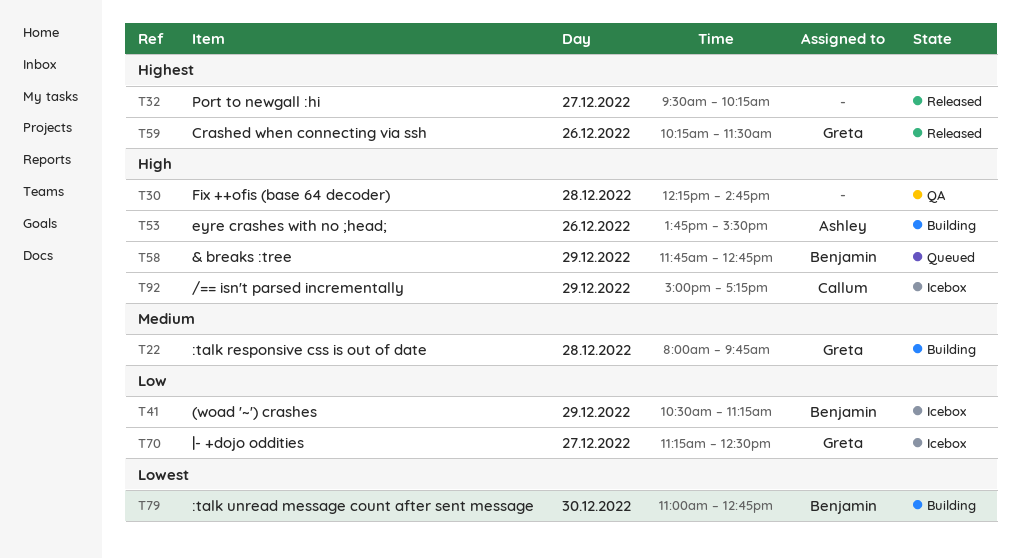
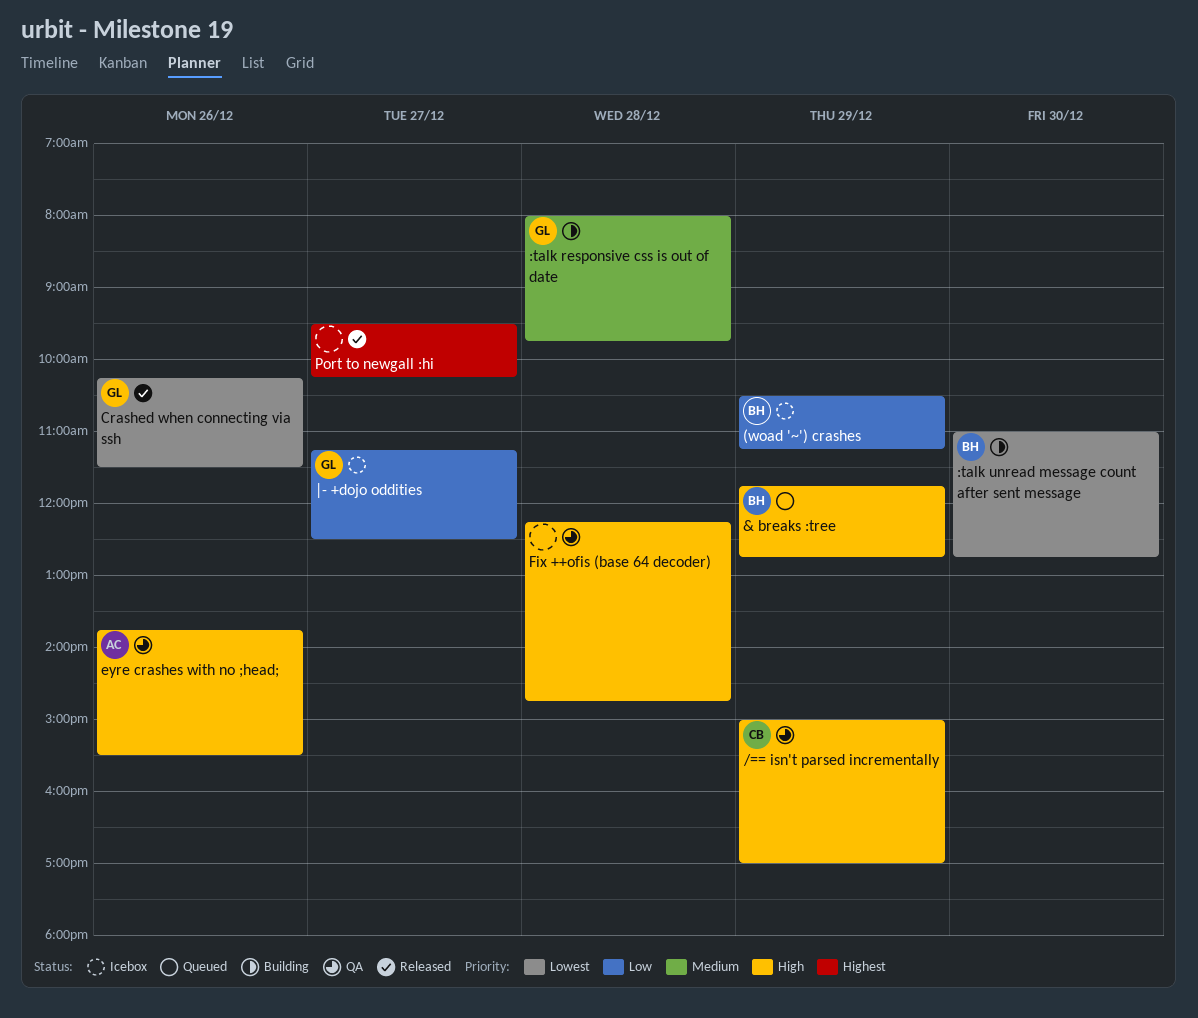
/== isn't parsed incrementally, status: Icebox -> QA
/== isn't parsed incrementally, ends: 17:15 -> 17:00
Crashed when connecting via ssh, priority: Highest -> Lowest
eyre crashes with no ;head;, status: Building -> QA

